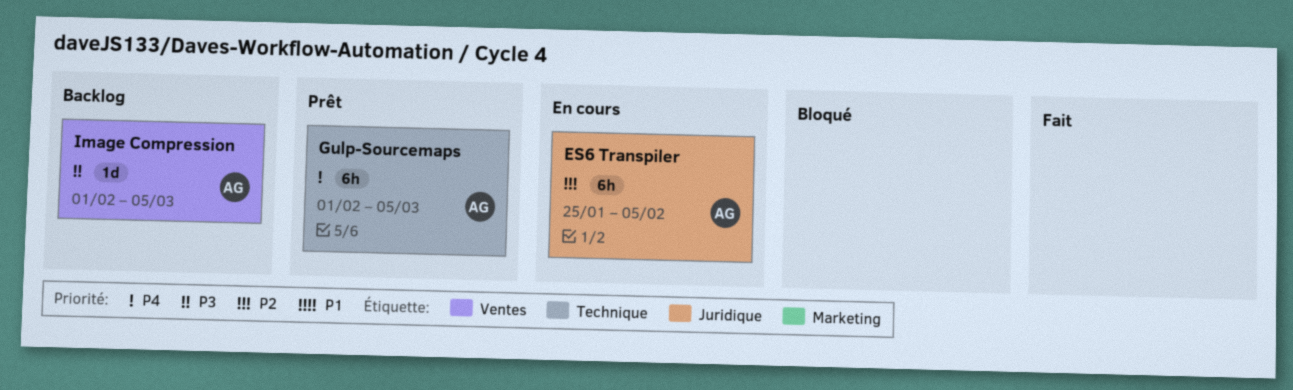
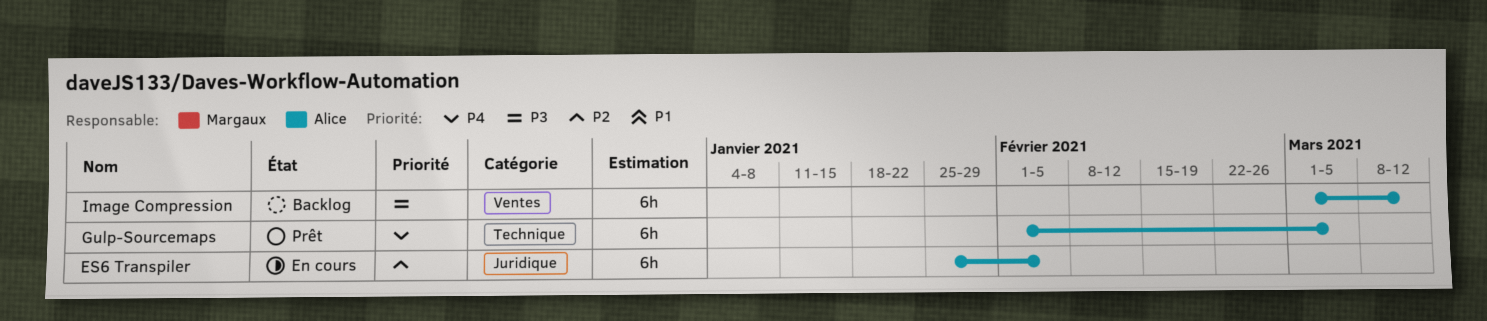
Image Compression, estimate: 1d -> 6h
Image Compression, start: Feb 1 -> Mar 1
Image Compression, due: Mar 5 -> Mar 12

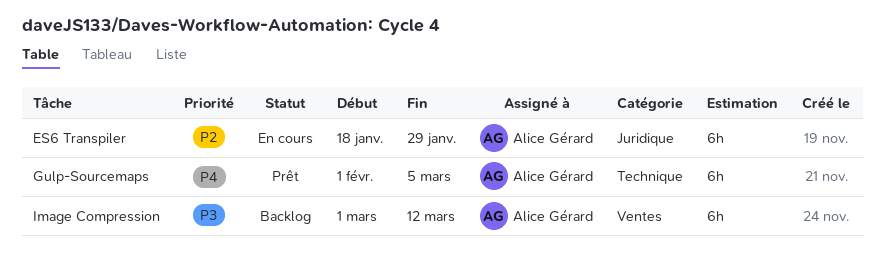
ES6 Transpiler, start: Jan 25 -> Jan 18
ES6 Transpiler, due: Feb 5 -> Jan 29

